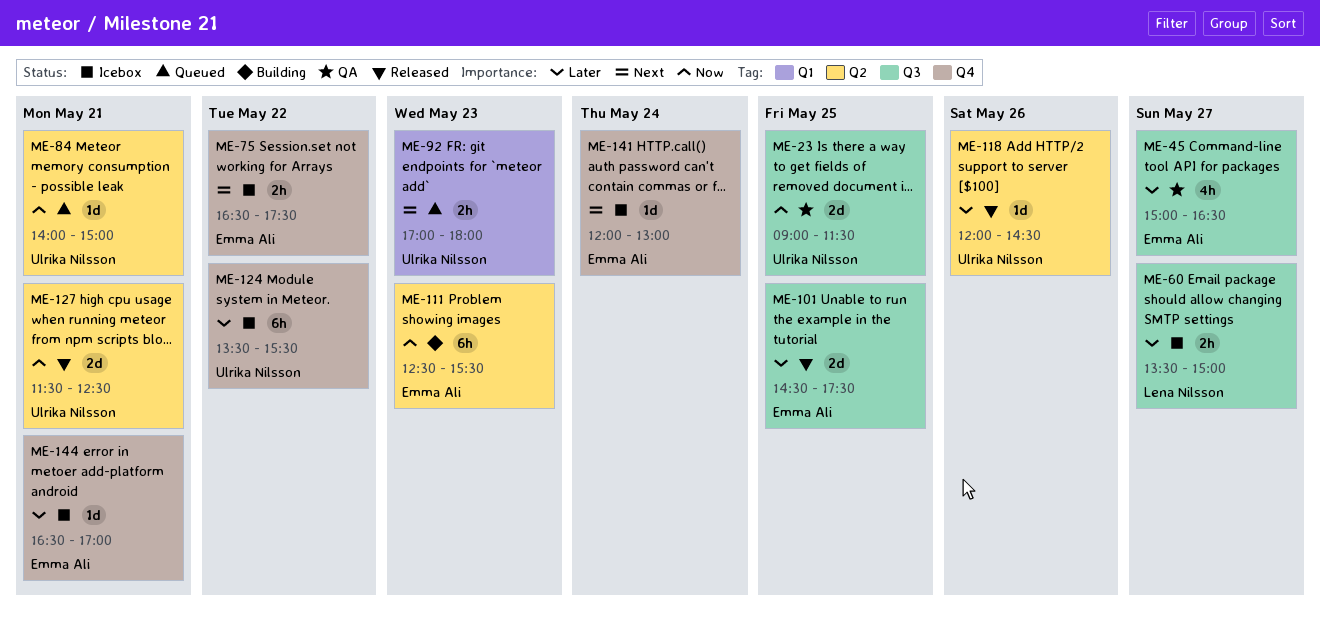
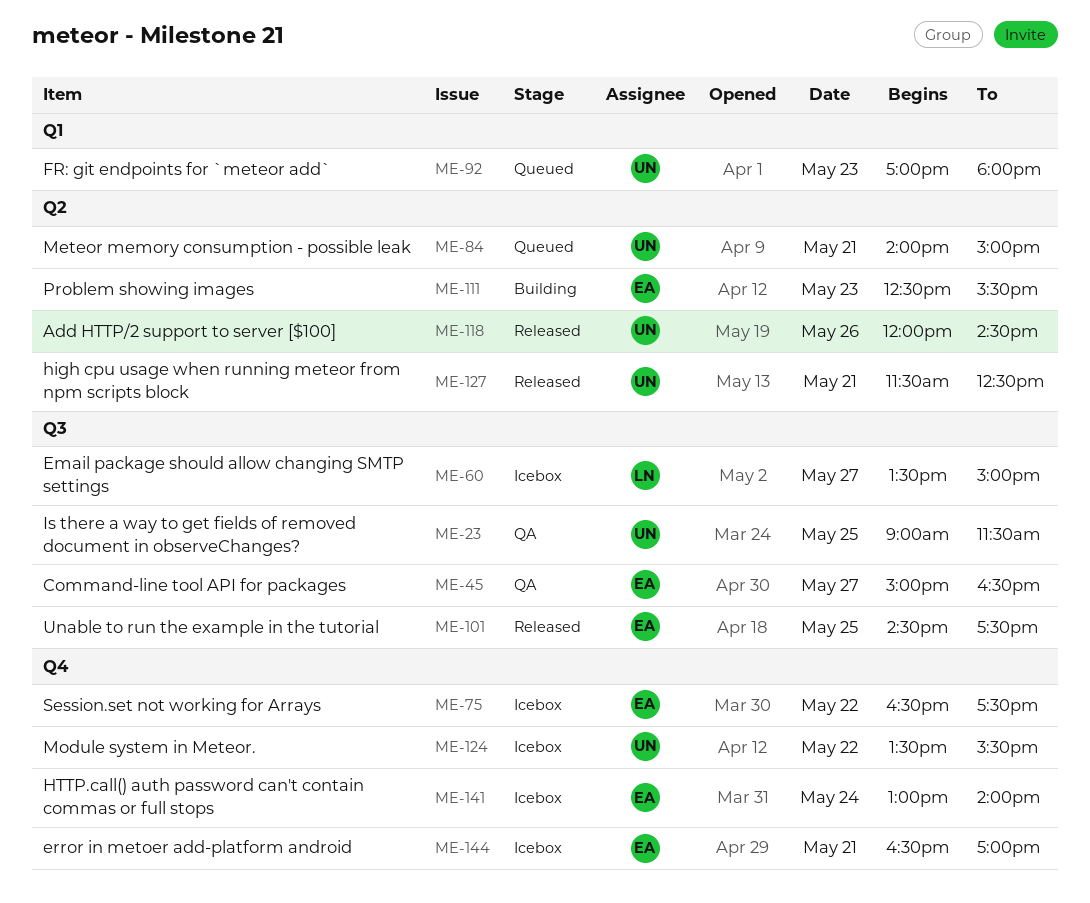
ME-141, begins: 12:00 -> 13:00
ME-141, ends: 13:00 -> 14:00

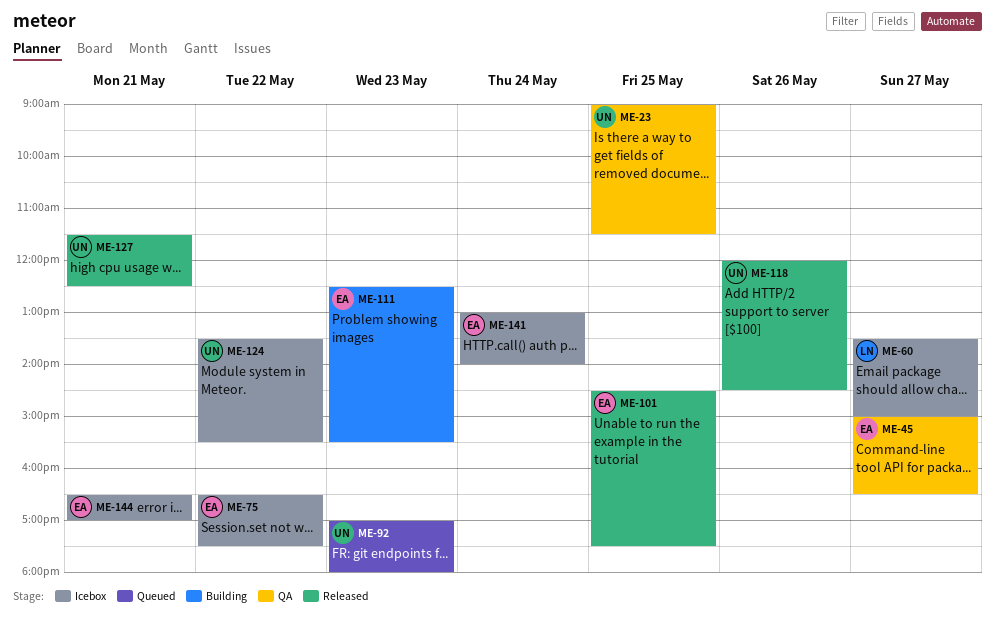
ME-84: present -> none

